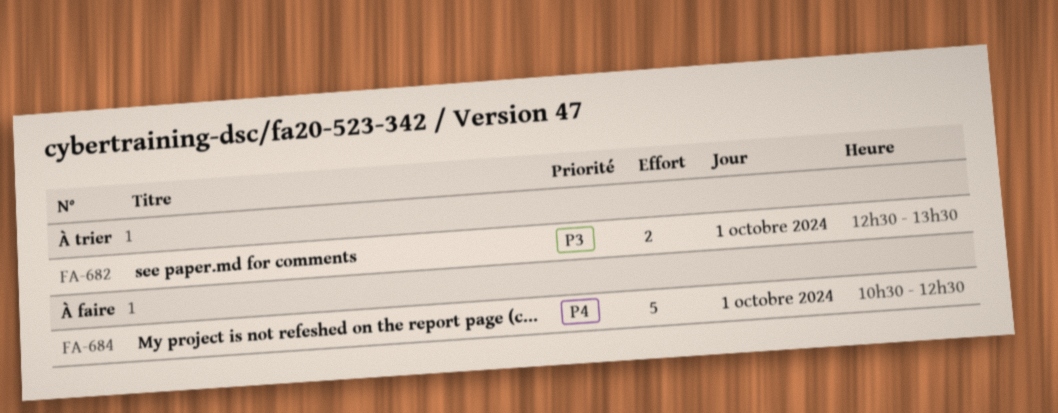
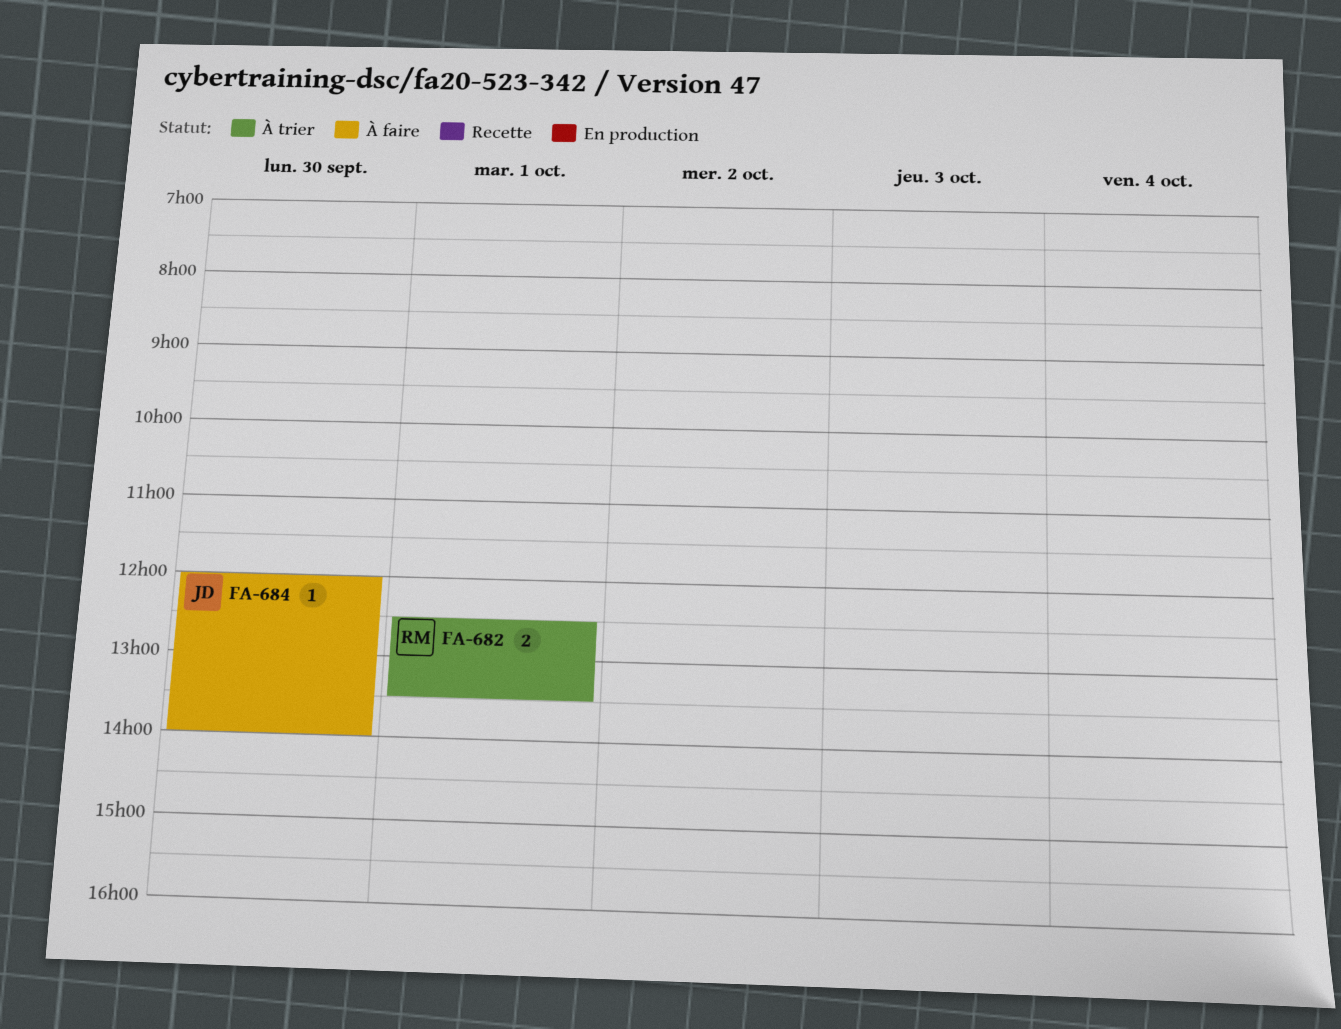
FA-684, estimate: 5 -> 1
FA-684, day: Oct 1 -> Sep 30
FA-684, begins: 10:30 -> 12:00
FA-684, ends: 12:30 -> 14:00

